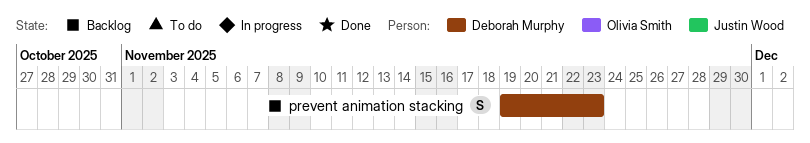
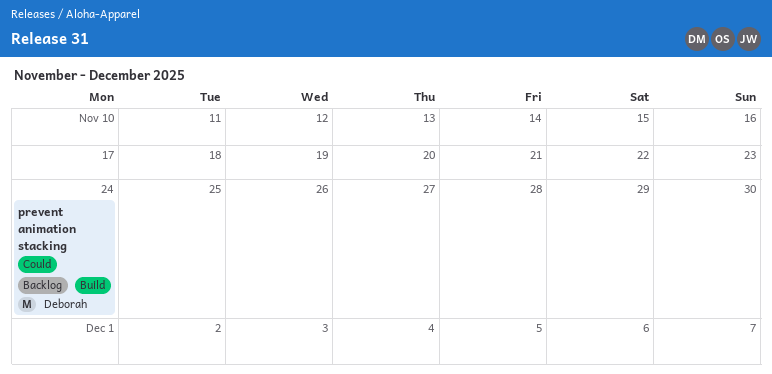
prevent animation stacking, estimate: S -> M
prevent animation stacking, due: Nov 23 -> Nov 24

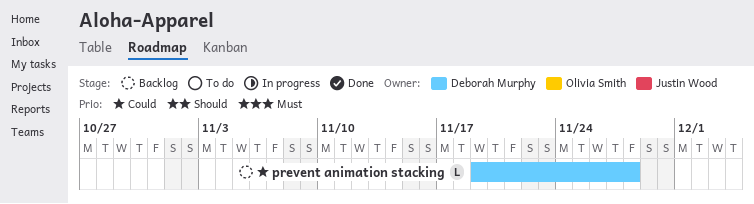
prevent animation stacking, estimate: M -> L
prevent animation stacking, due: Nov 24 -> Nov 28

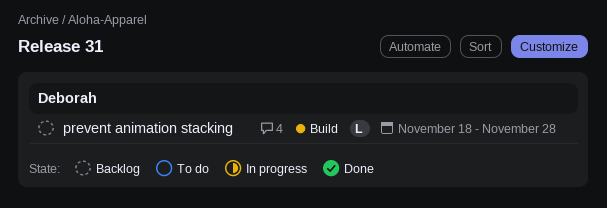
prevent animation stacking, start: Nov 19 -> Nov 18

